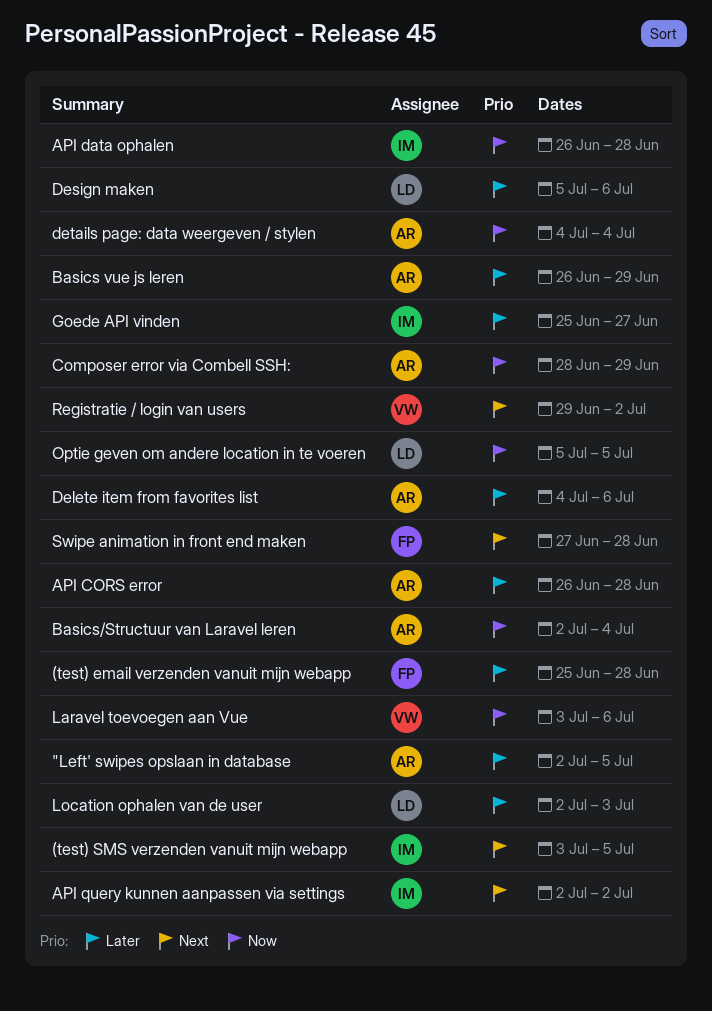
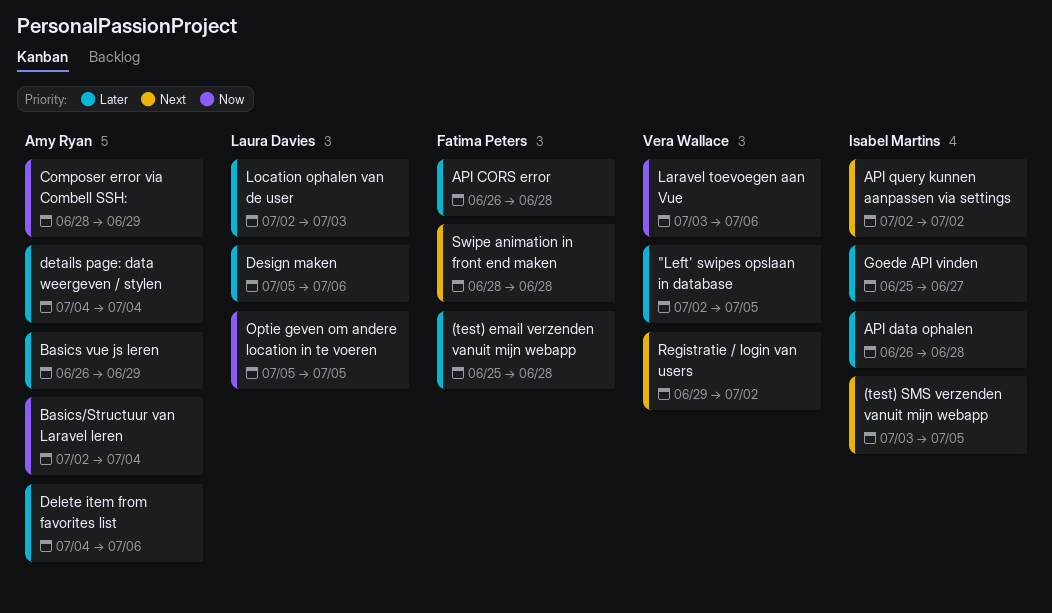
"Left' swipes opslaan in database, owner: Amy Ryan -> Vera Wallace
API CORS error, owner: Amy Ryan -> Fatima Peters
API data ophalen, priority: Now -> Later
details page: data weergeven / stylen, priority: Now -> Later
Swipe animation in front end maken, start: Jun 27 -> Jun 28

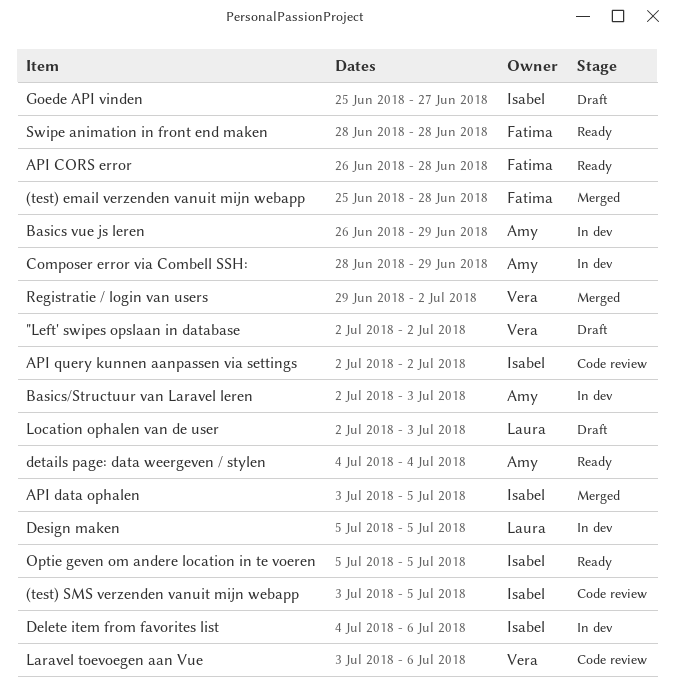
"Left' swipes opslaan in database, due: Jul 5 -> Jul 2
API data ophalen, start: Jun 26 -> Jul 3
API data ophalen, due: Jun 28 -> Jul 5
Basics/Structuur van Laravel leren, due: Jul 4 -> Jul 3
Delete item from favorites list, owner: Amy Ryan -> Isabel Martins
Design maken, due: Jul 6 -> Jul 5
Optie geven om andere location in te voeren, owner: Laura Davies -> Isabel Martins

